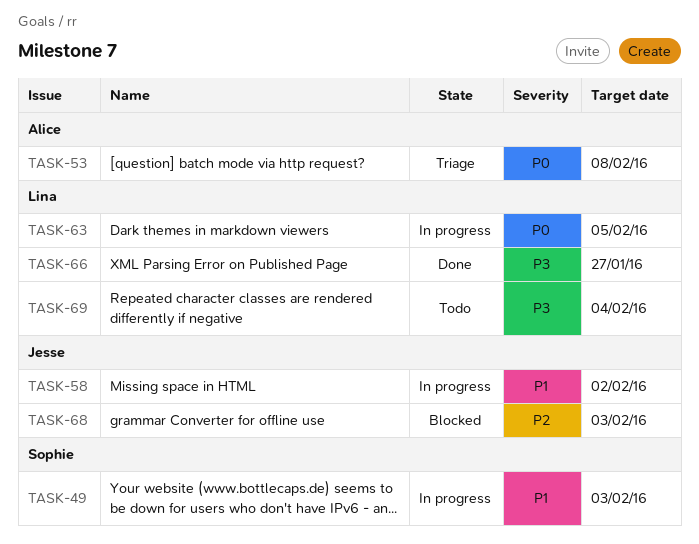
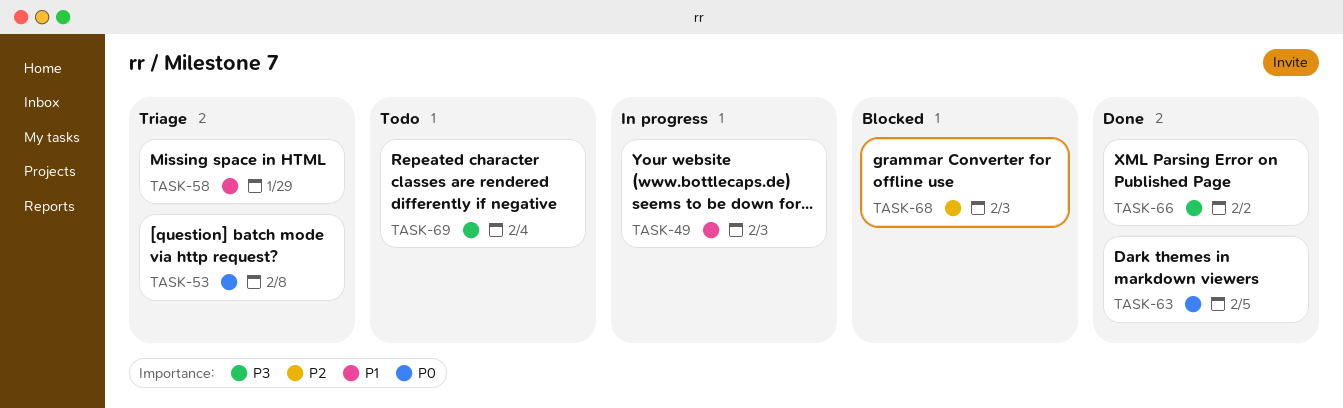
TASK-58, status: In progress -> Triage
TASK-58, due: Feb 2 -> Jan 29
TASK-63, status: In progress -> Done
TASK-66, due: Jan 27 -> Feb 2

